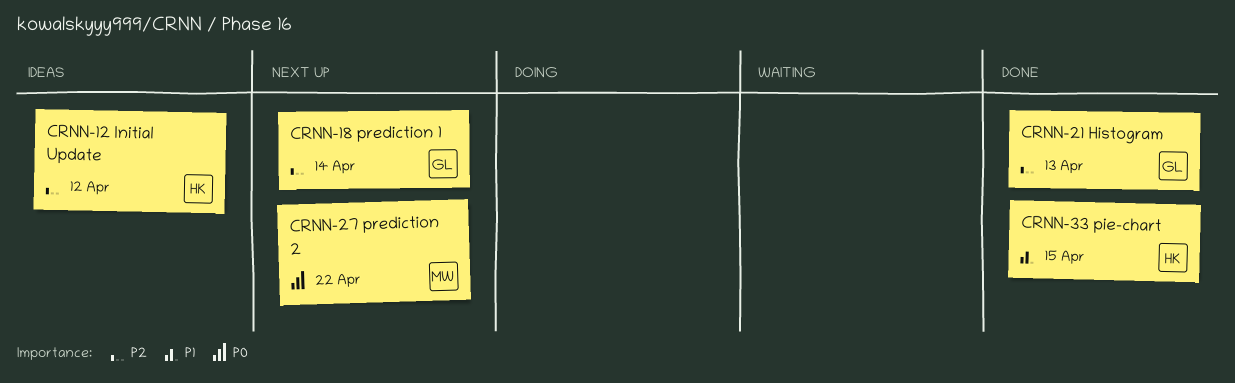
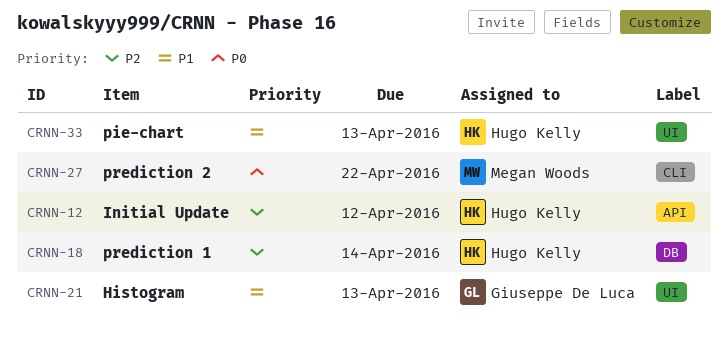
CRNN-18, owner: Giuseppe De Luca -> Hugo Kelly
CRNN-21, priority: P2 -> P1
CRNN-33, due: Apr 15 -> Apr 13

